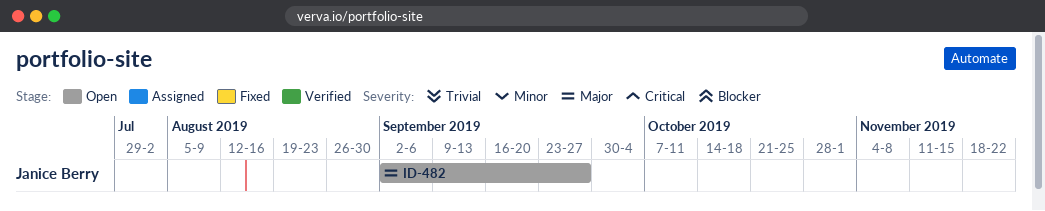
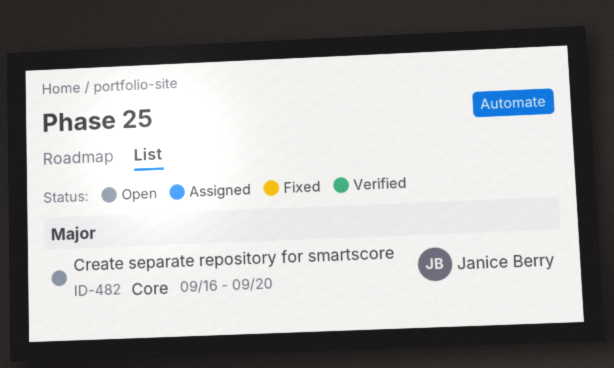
ID-482, start: Sep 2 -> Sep 16
ID-482, due: Sep 27 -> Sep 20

